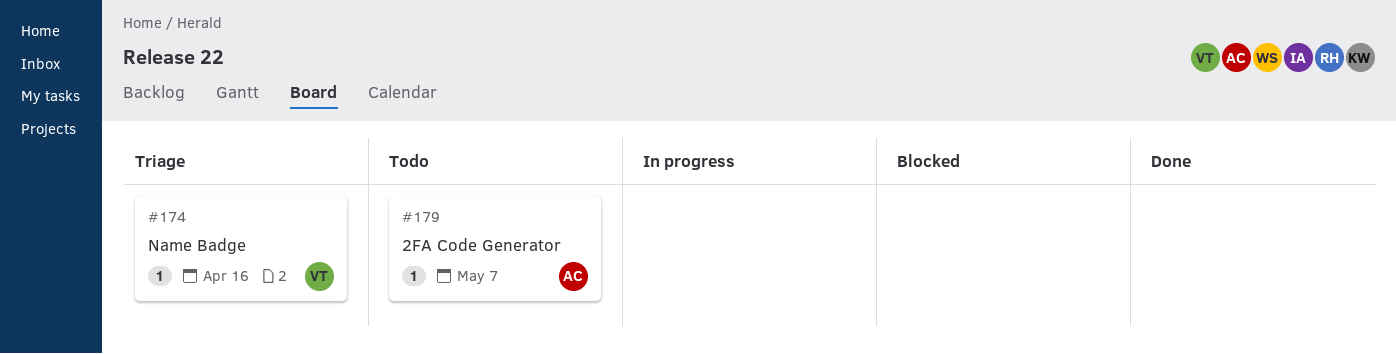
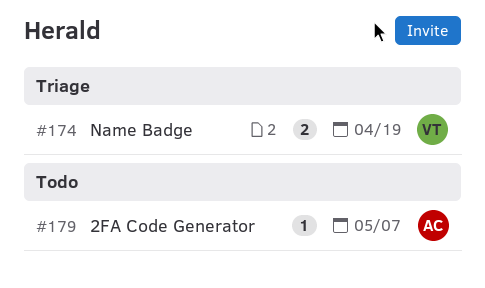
#174, estimate: 1 -> 2
#174, due: Apr 16 -> Apr 19

